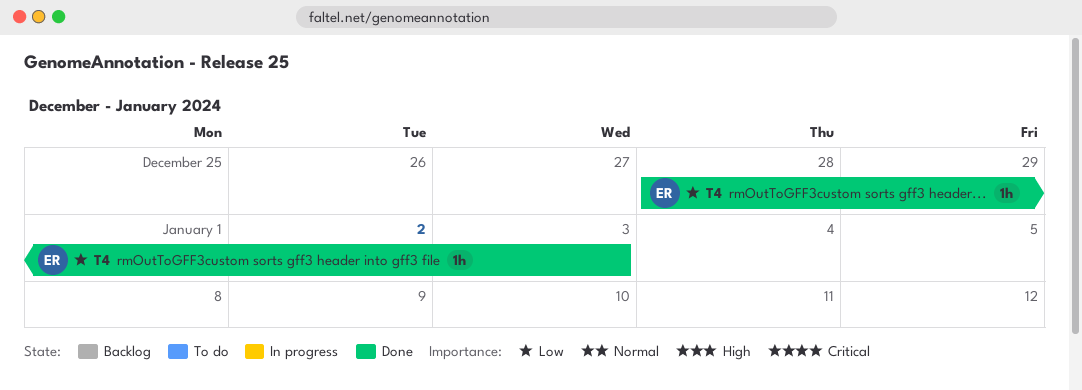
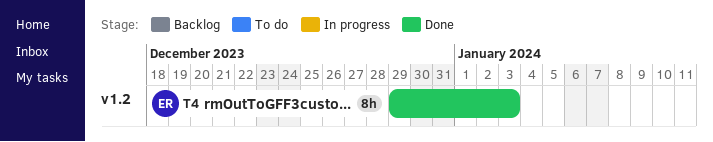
T4, estimate: 1h -> 8h
T4, start: Dec 28 -> Dec 29

